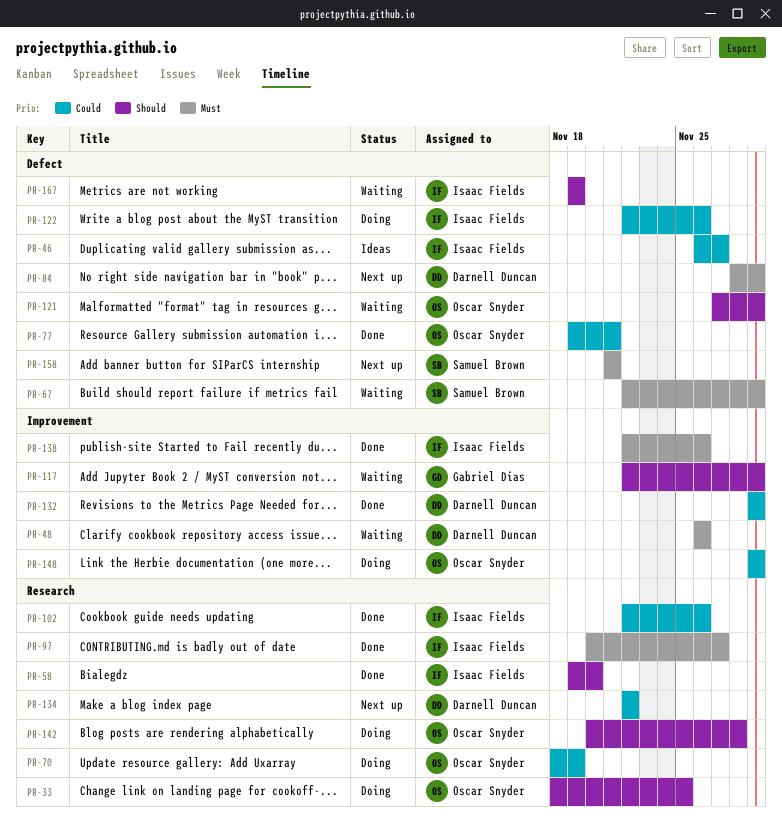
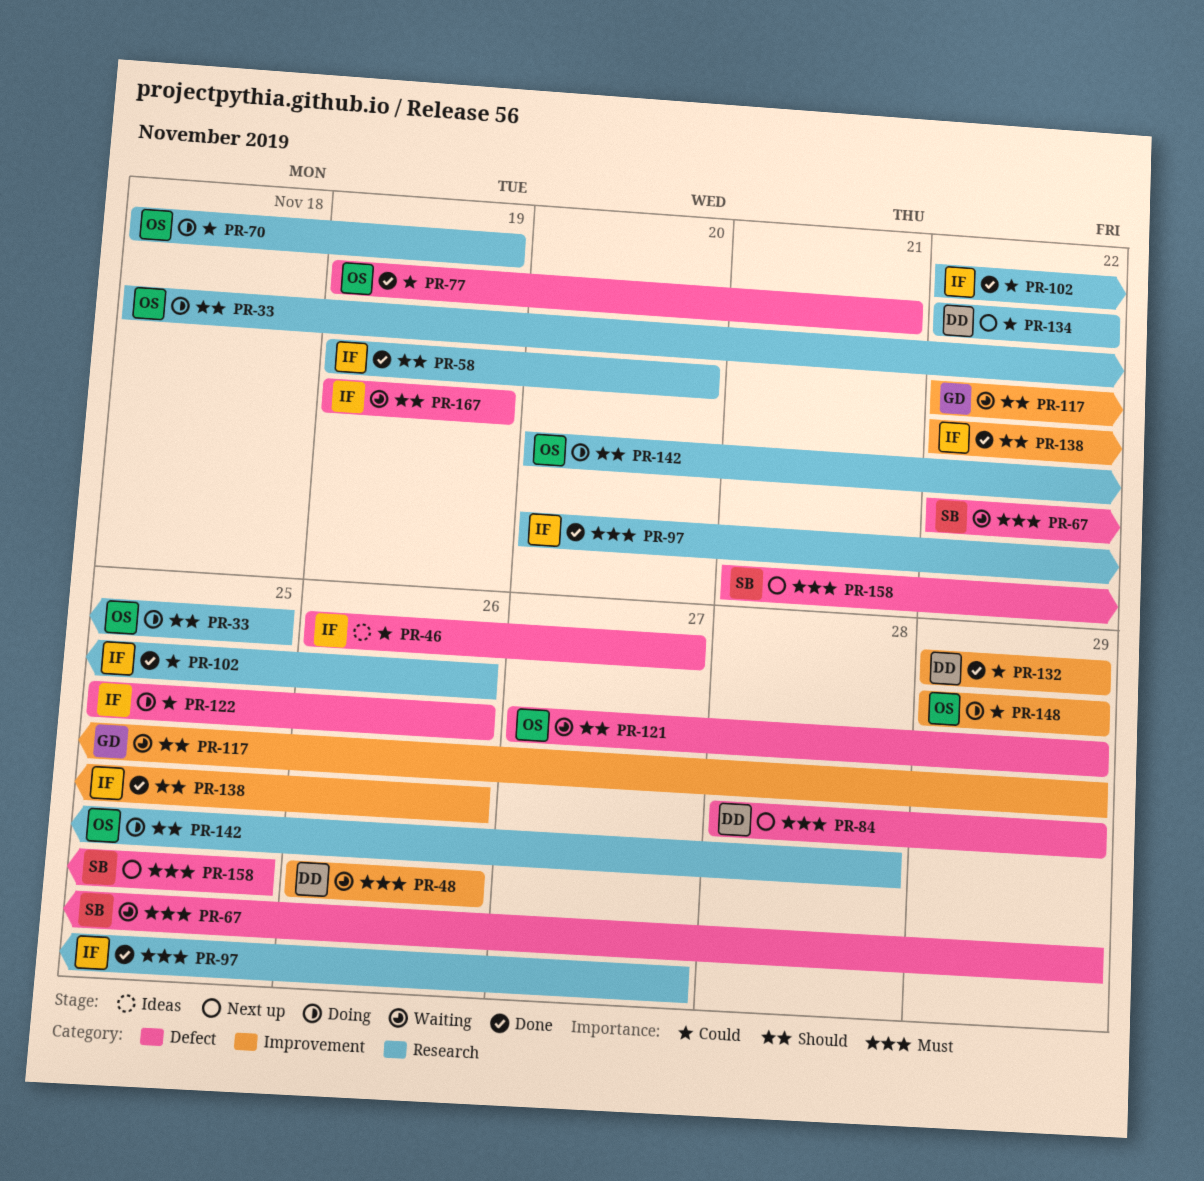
PR-122, start: Nov 22 -> Nov 25
PR-138, priority: Must -> Should
PR-158, due: Nov 21 -> Nov 25

